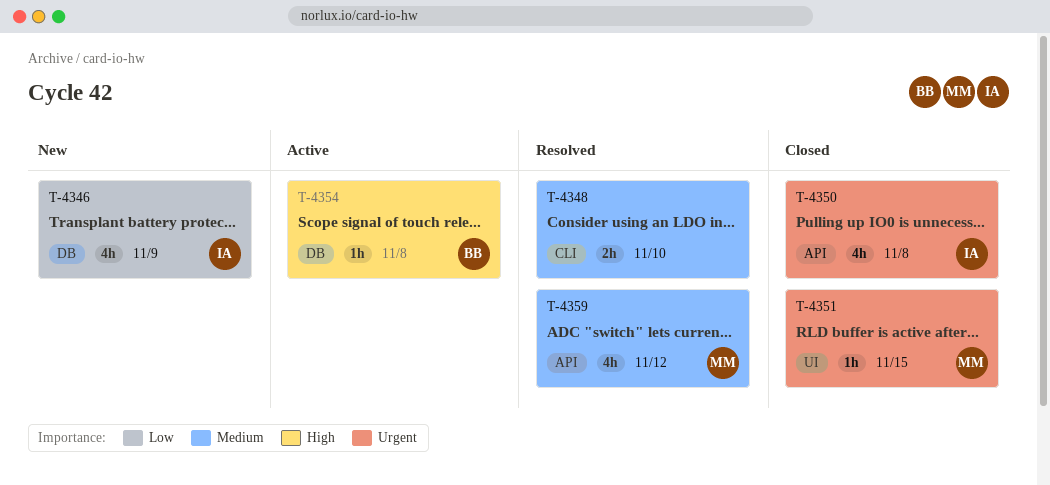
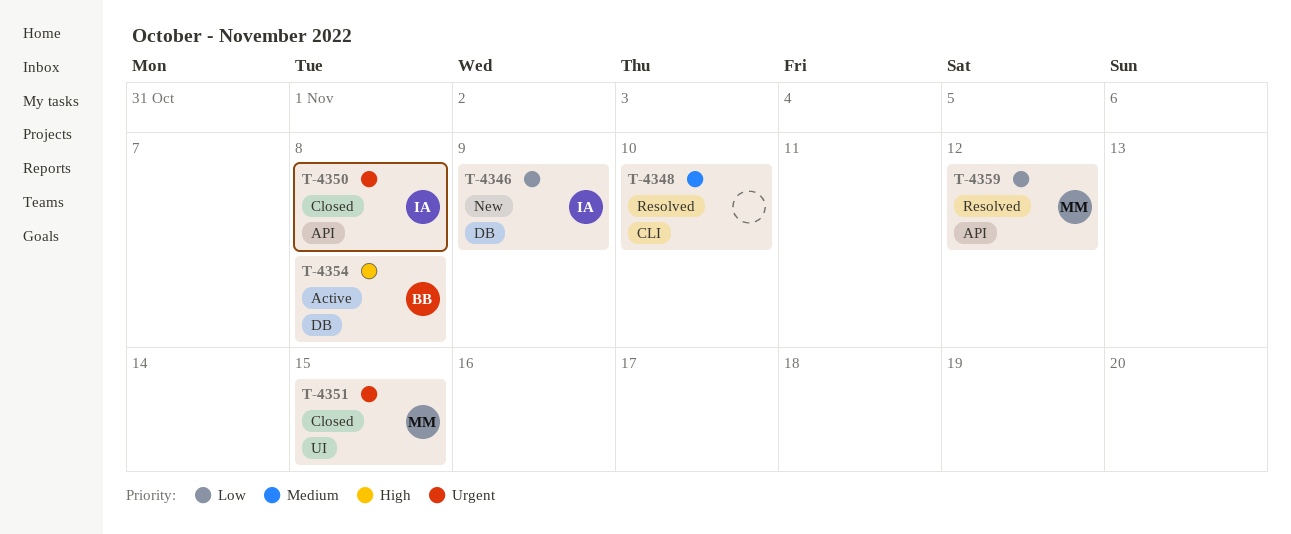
T-4359, priority: Medium -> Low

